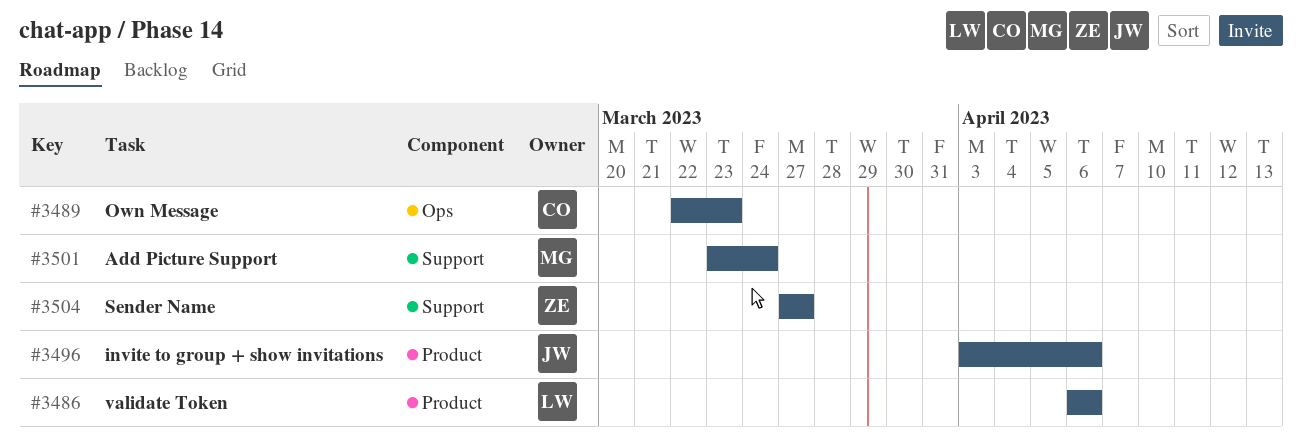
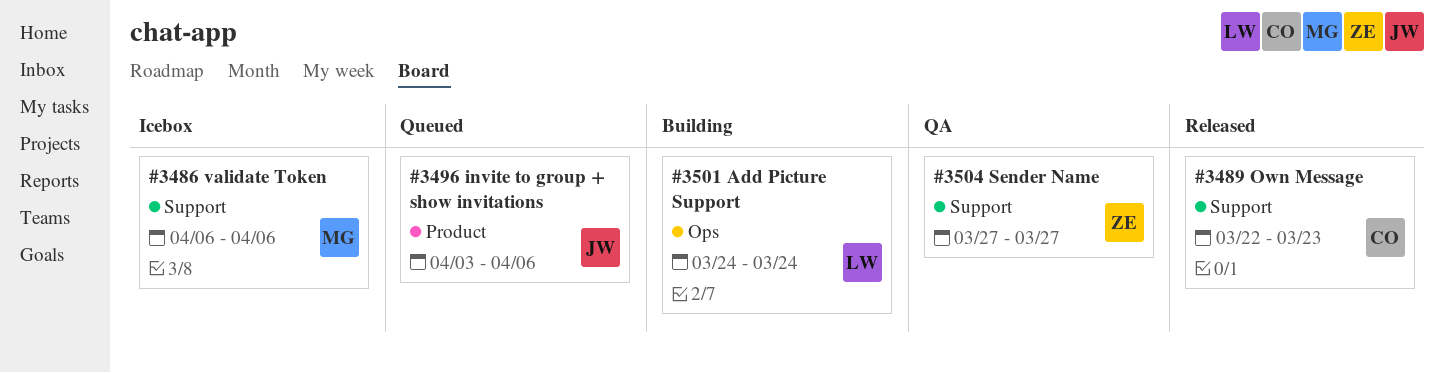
#3486, owner: LW -> MG
#3486, label: Product -> Support
#3489, label: Ops -> Support
#3501, owner: MG -> LW
#3501, label: Support -> Ops
#3501, start: Mar 23 -> Mar 24

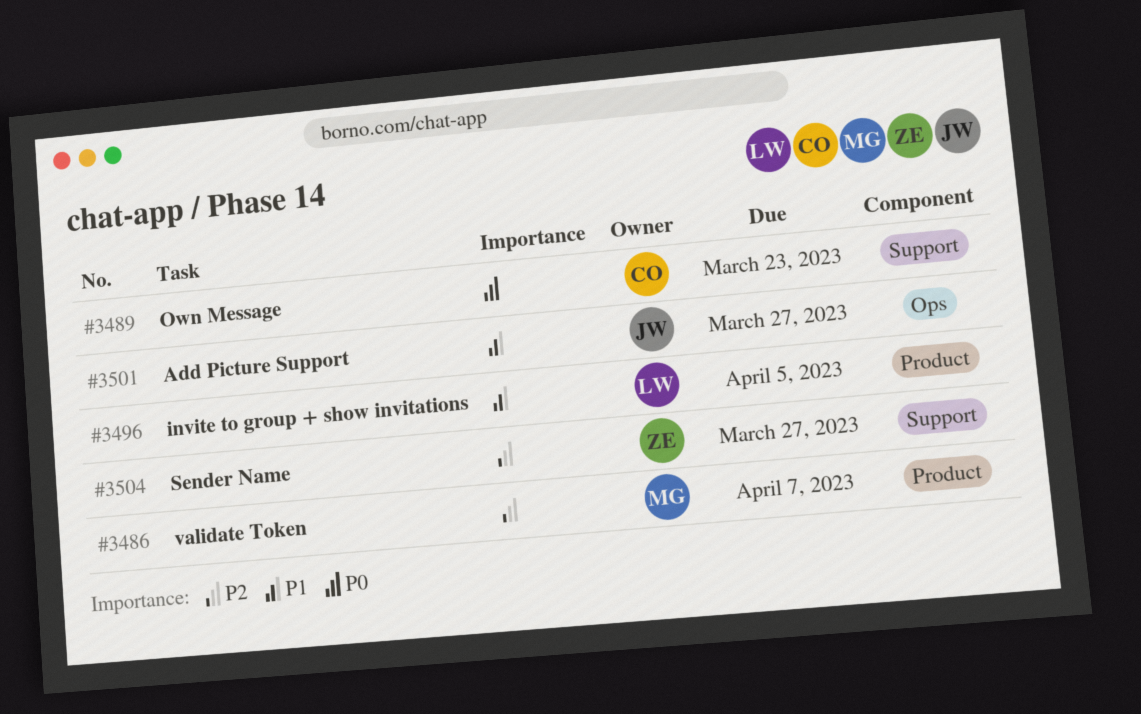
#3486, label: Support -> Product
#3486, due: Apr 6 -> Apr 7
#3496, owner: JW -> LW
#3496, due: Apr 6 -> Apr 5
#3501, owner: LW -> JW
#3501, due: Mar 24 -> Mar 27

